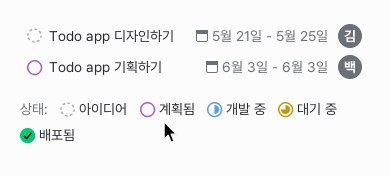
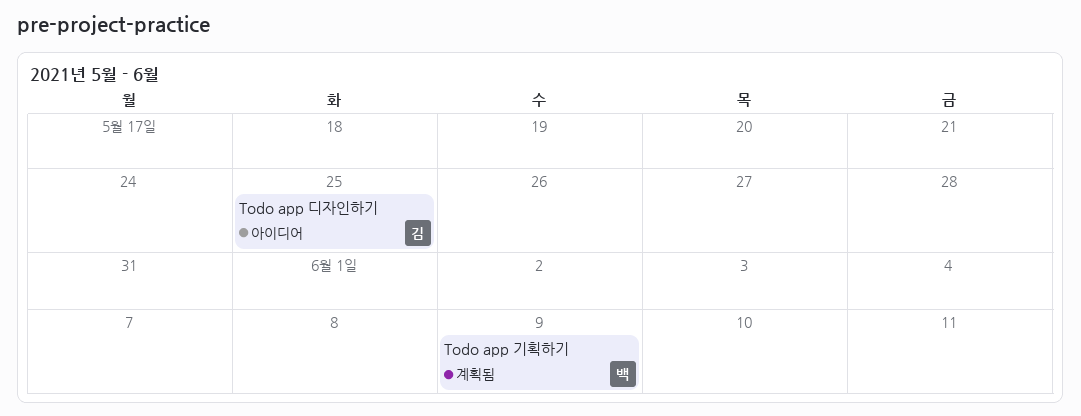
Todo app 기획하기, due: Jun 3 -> Jun 9

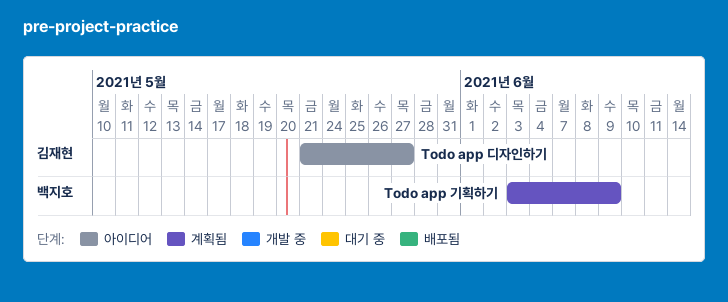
Todo app 디자인하기, due: May 25 -> May 27

